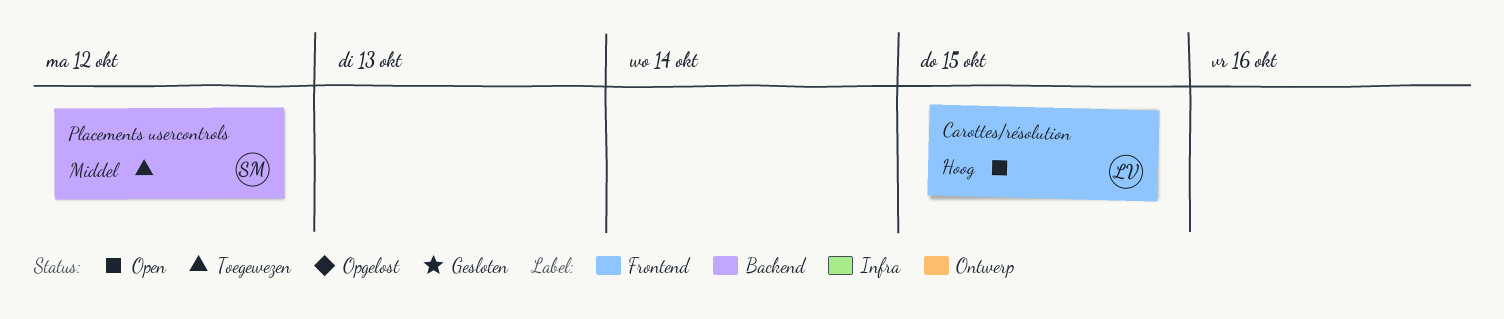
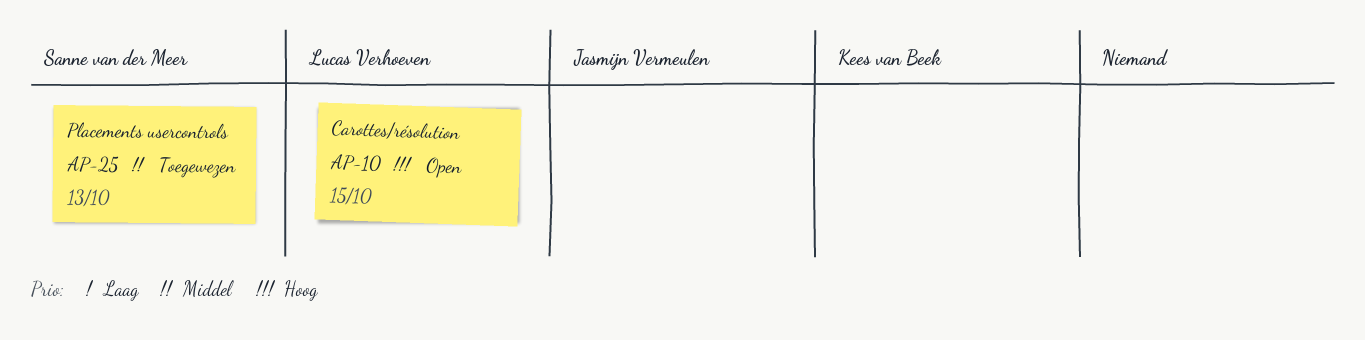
Placements usercontrols, due: Oct 12 -> Oct 13

